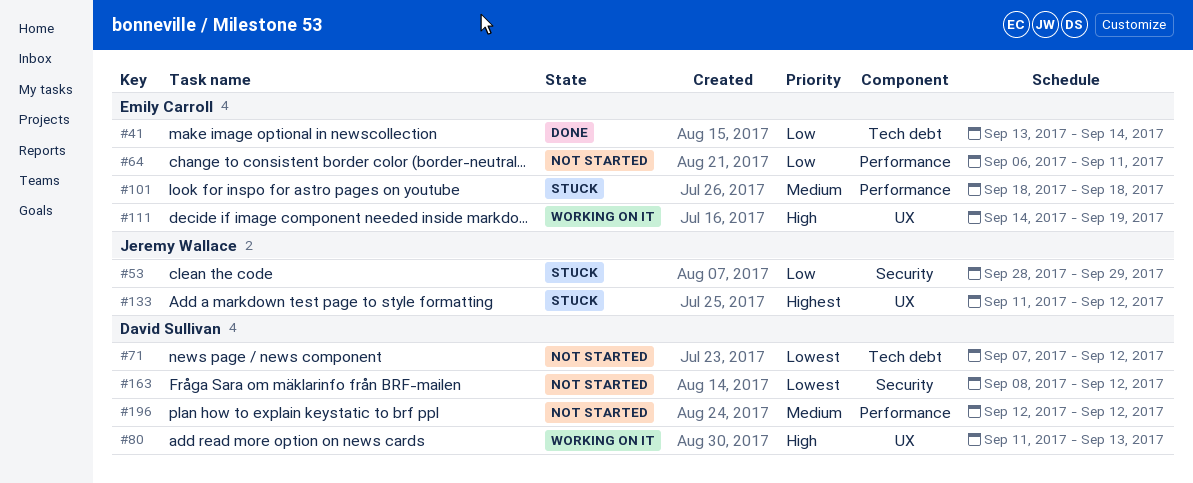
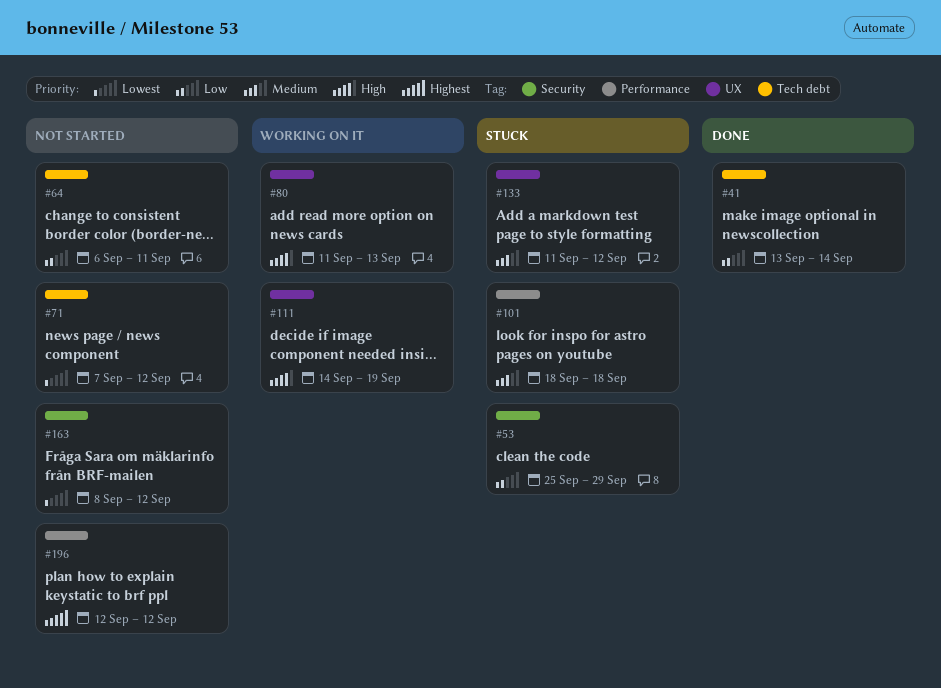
#53, start: Sep 28 -> Sep 25
#64, label: Performance -> Tech debt
#133, priority: Highest -> Medium
#196, priority: Medium -> Highest

